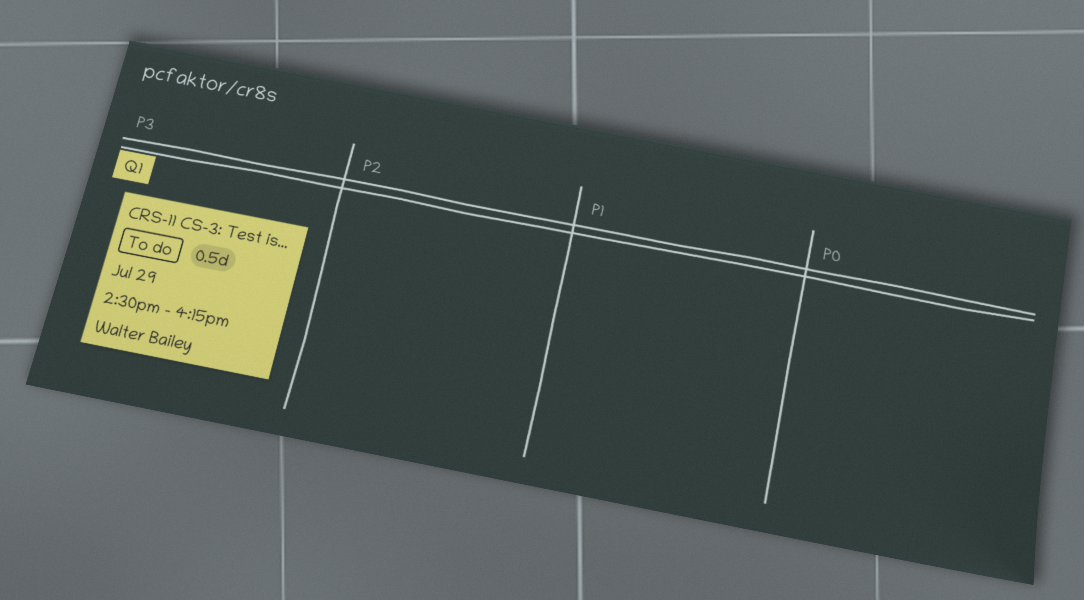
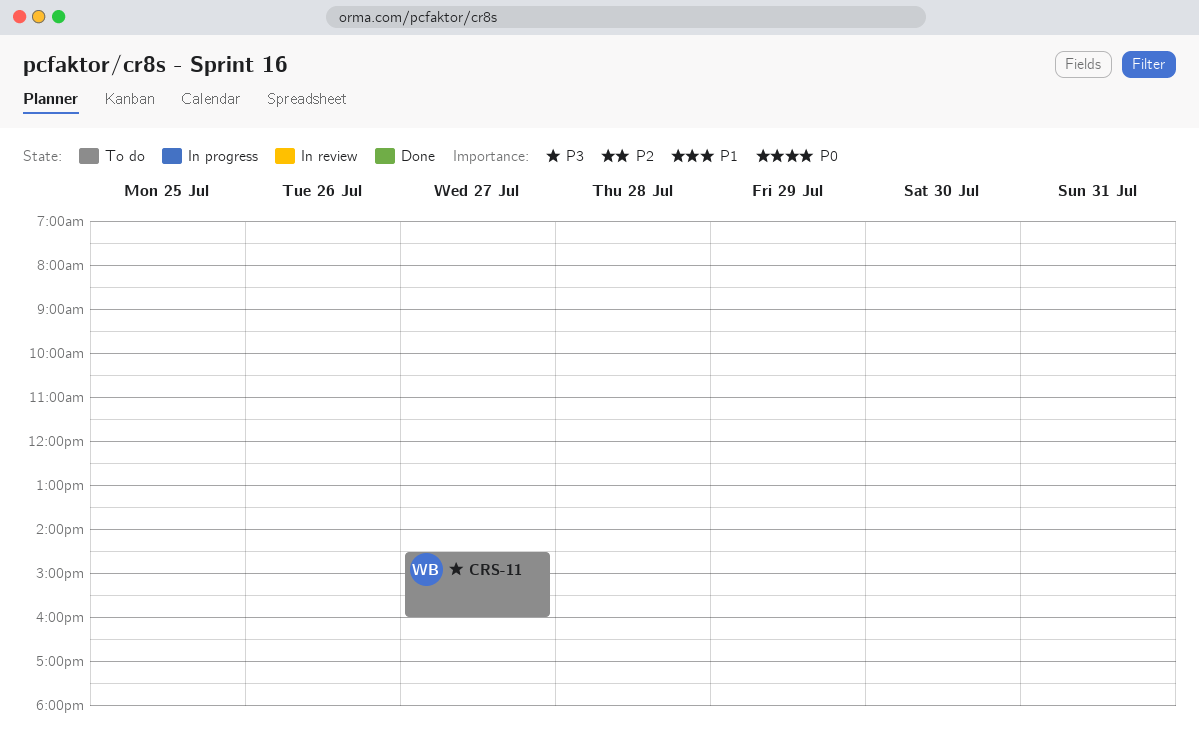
CRS-11, day: Jul 29 -> Jul 27
CRS-11, ends: 16:15 -> 16:00

